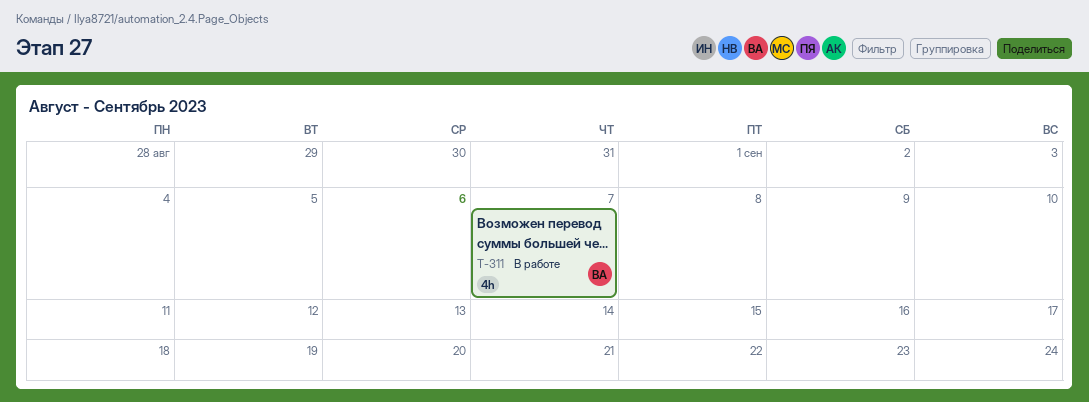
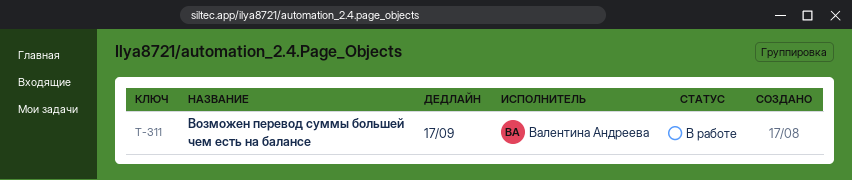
T-311, due: Sep 7 -> Sep 17

